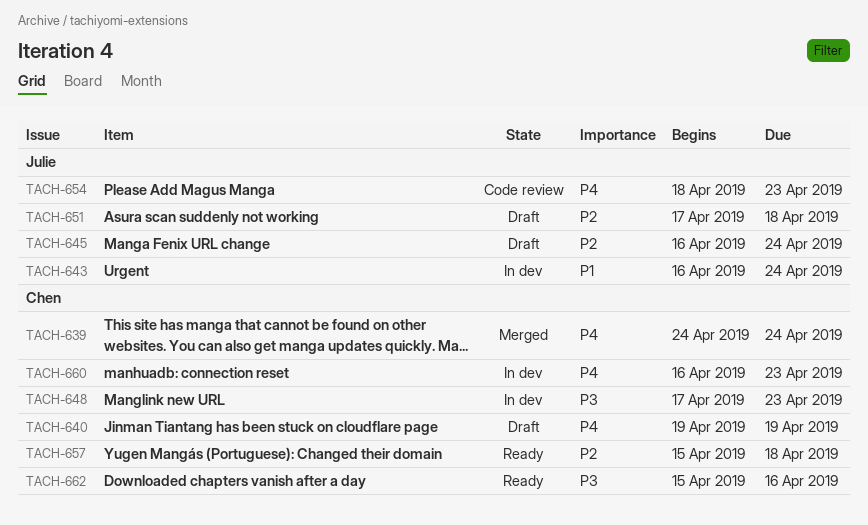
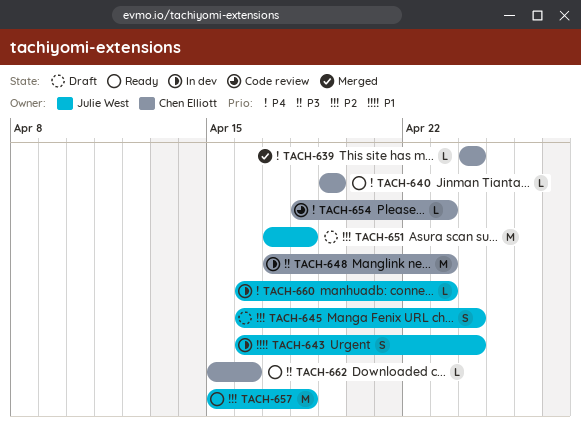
TACH-640, status: Draft -> Ready
TACH-654, owner: Julie West -> Chen Elliott
TACH-657, owner: Chen Elliott -> Julie West
TACH-660, owner: Chen Elliott -> Julie West

